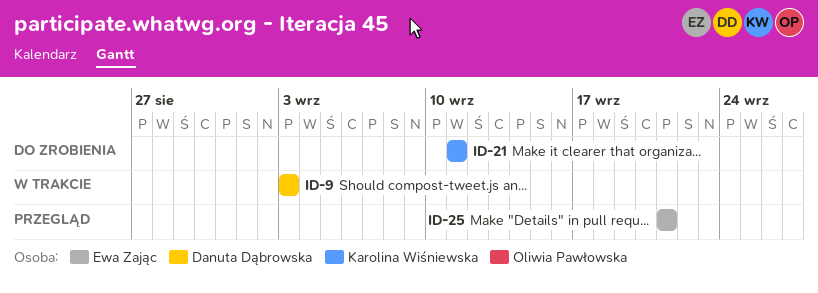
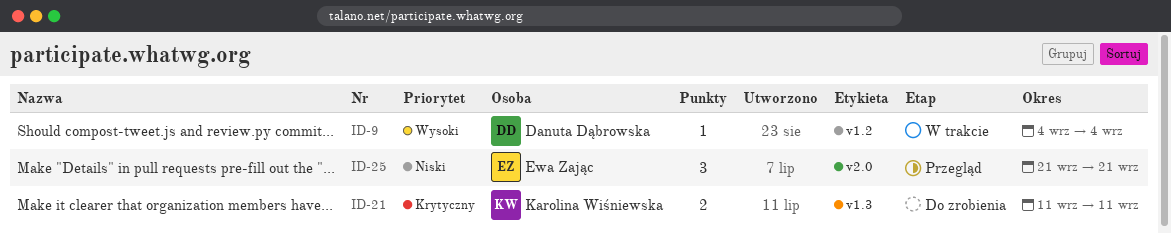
ID-9, start: Sep 3 -> Sep 4
ID-9, due: Sep 3 -> Sep 4

